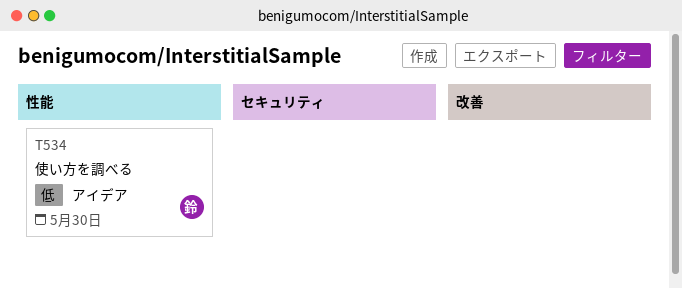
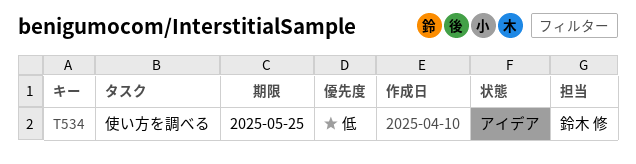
T534, due: May 30 -> May 25

